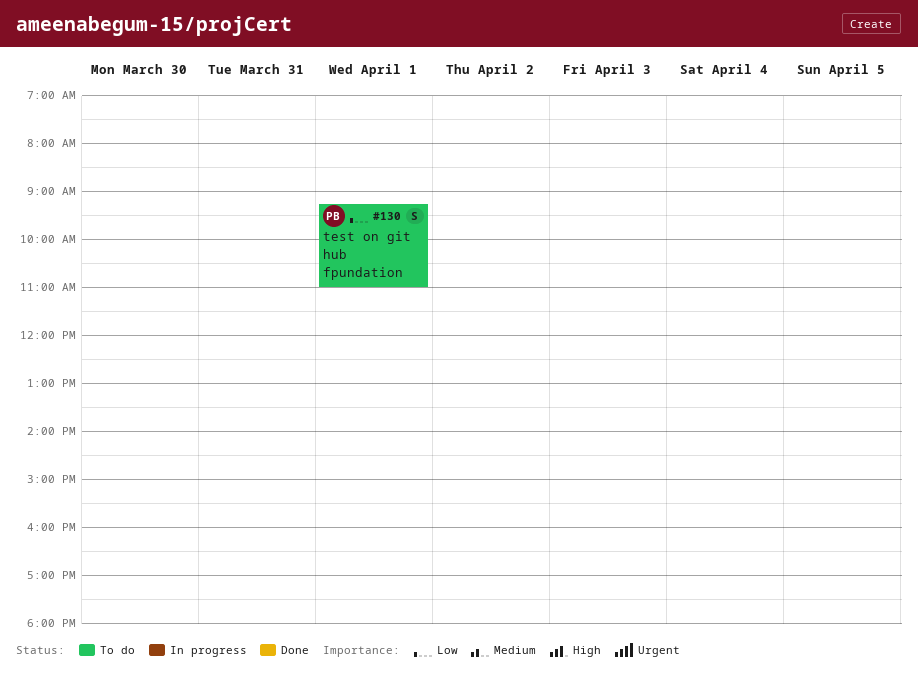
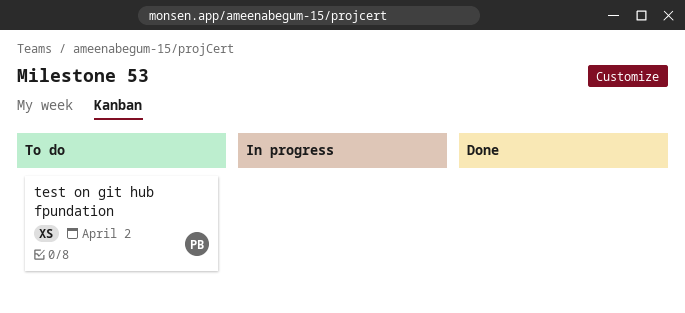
test on git hub fpundation, estimate: S -> XS
test on git hub fpundation, day: Apr 1 -> Apr 2

